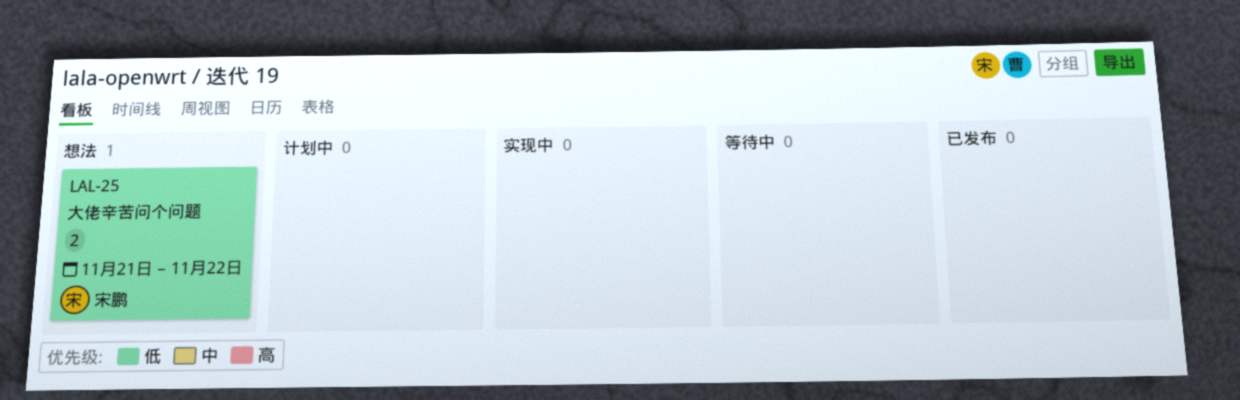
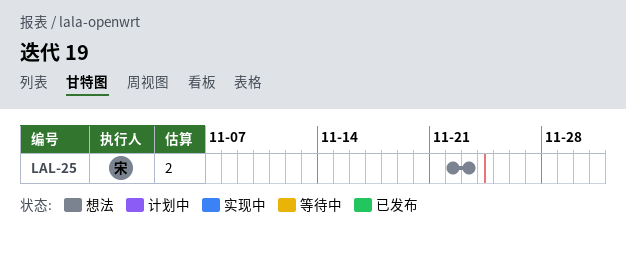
LAL-25, start: Nov 21 -> Nov 22
LAL-25, due: Nov 22 -> Nov 23

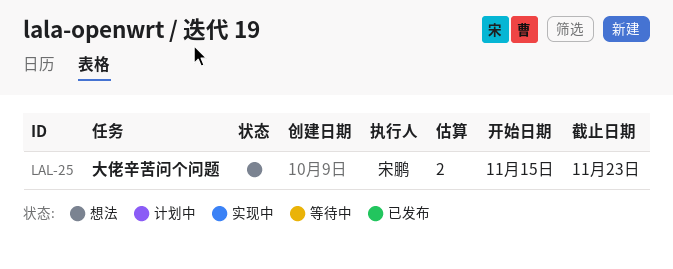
LAL-25, start: Nov 22 -> Nov 15

